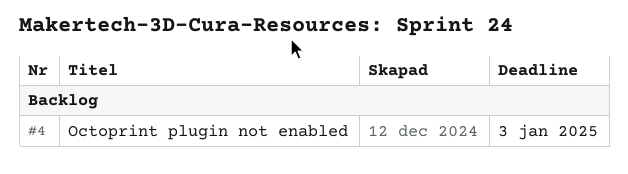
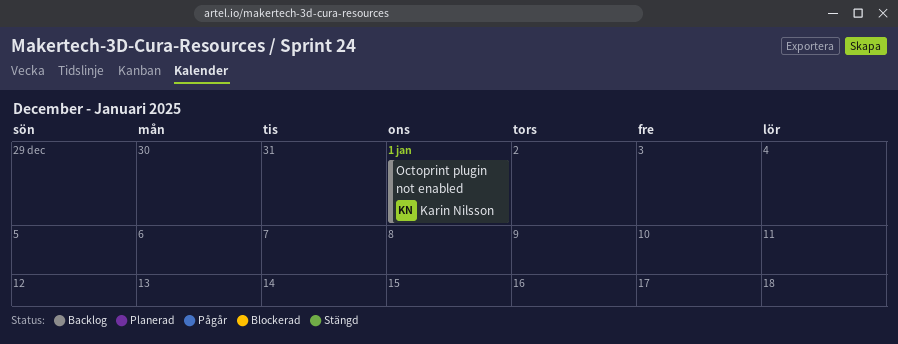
Octoprint plugin not enabled, due: Jan 3 -> Jan 1

